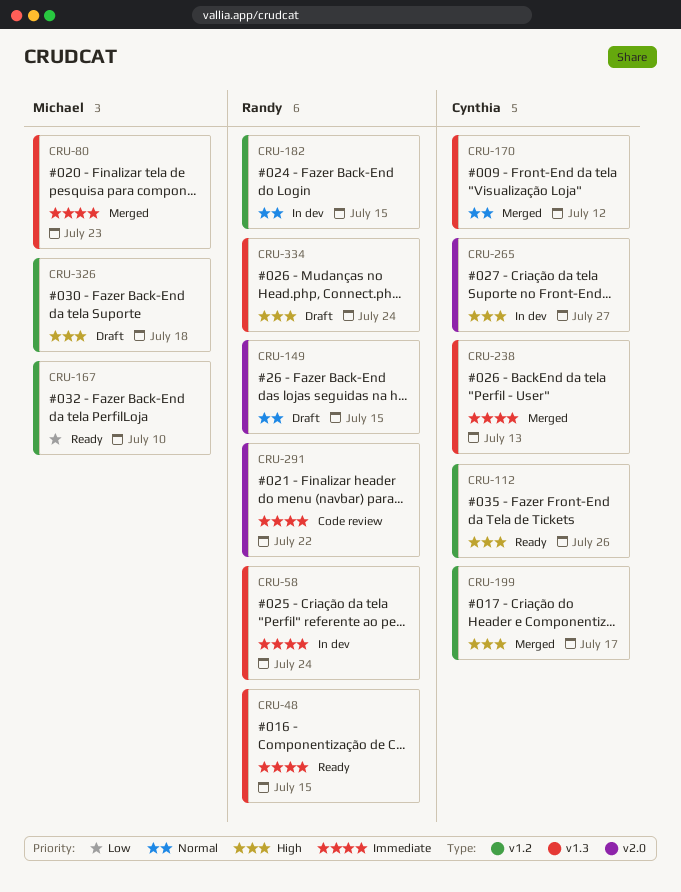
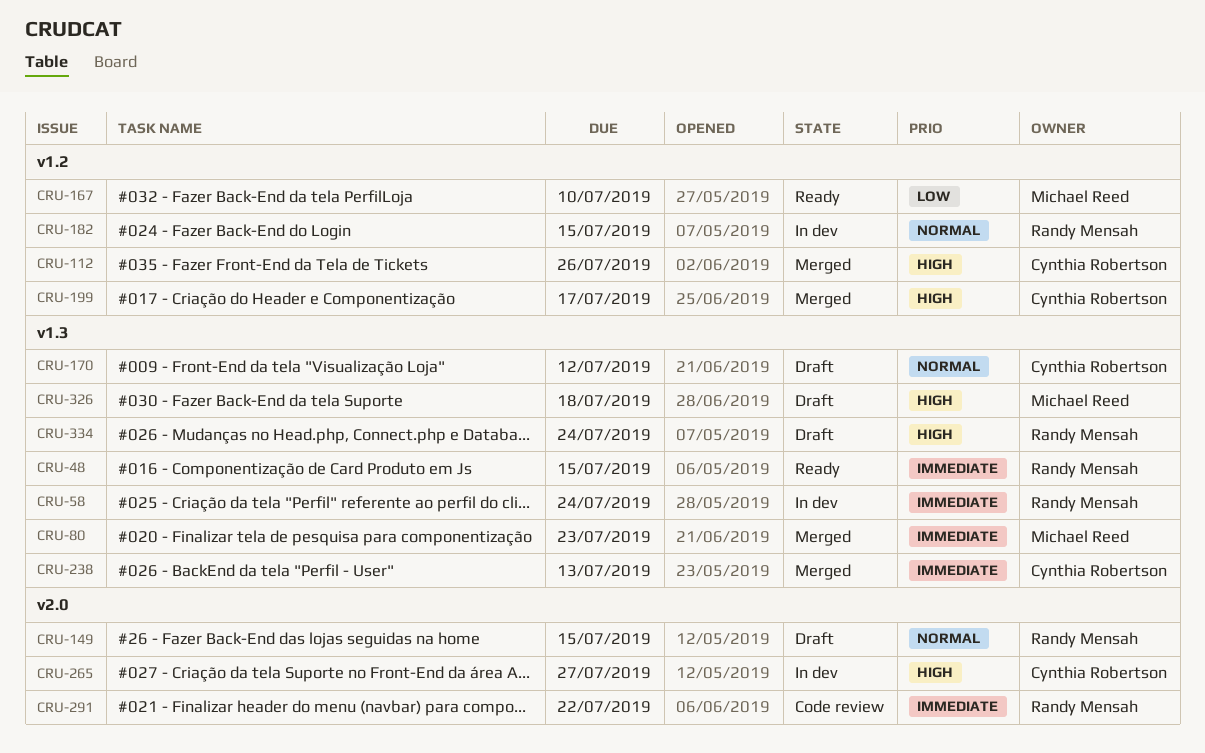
CRU-112, status: Ready -> Merged
CRU-170, status: Merged -> Draft
CRU-326, label: v1.2 -> v1.3

